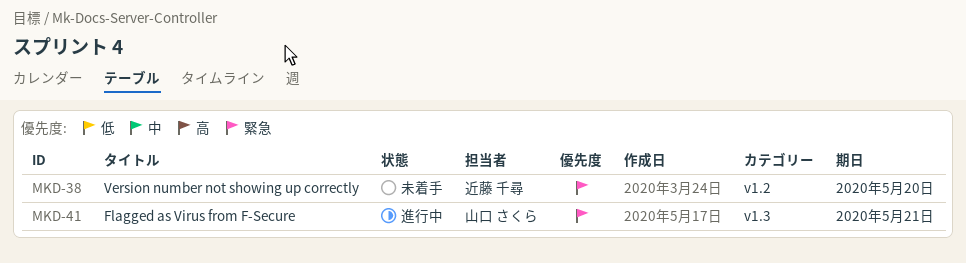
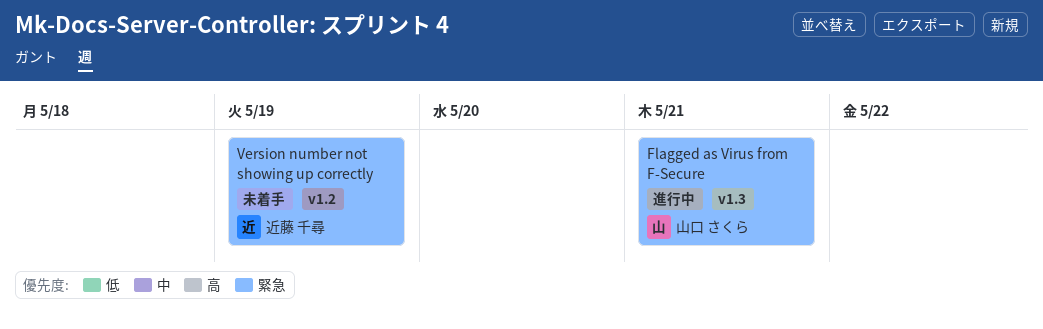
Version number not showing up correctly, due: May 20 -> May 19

